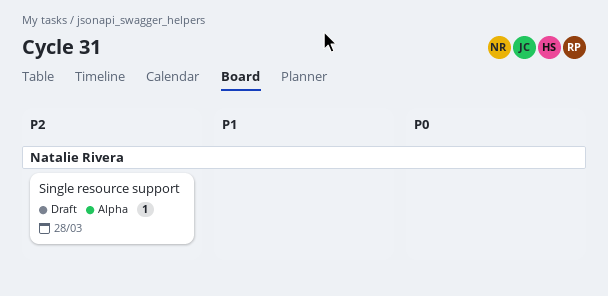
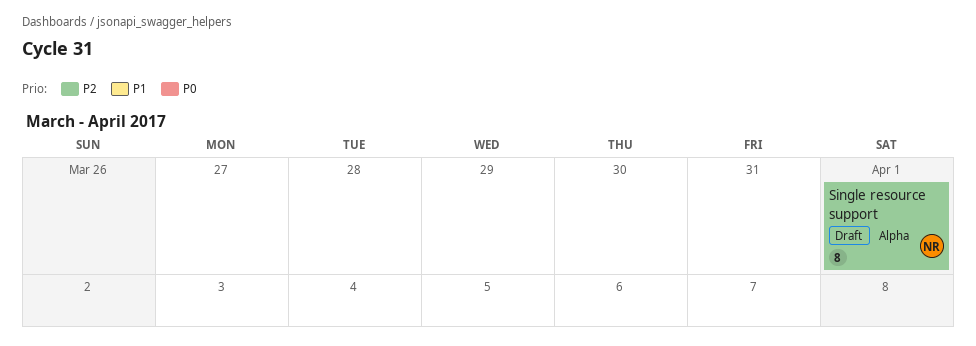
Single resource support, estimate: 1 -> 8
Single resource support, due: Mar 28 -> Apr 1

